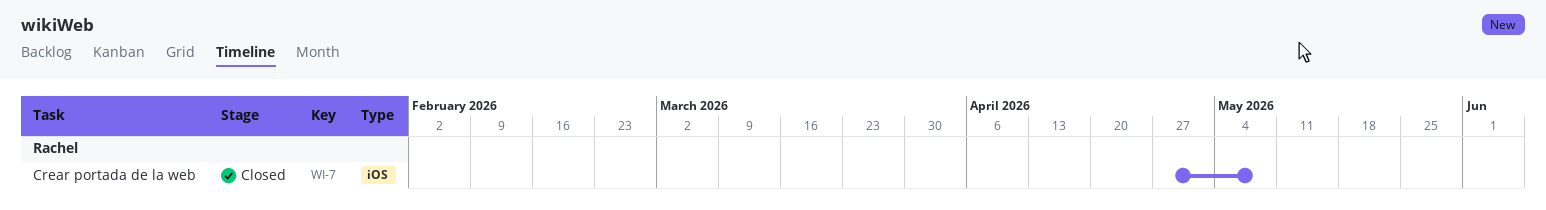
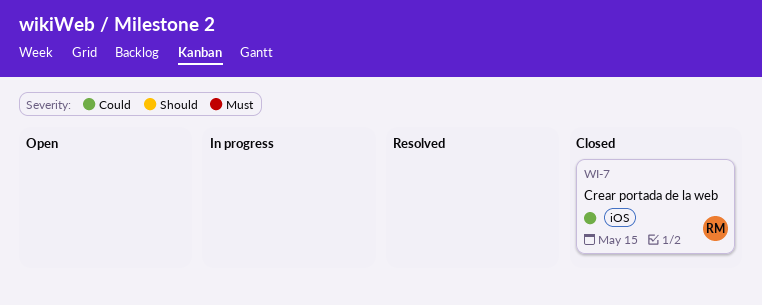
WI-7, due: May 8 -> May 15

